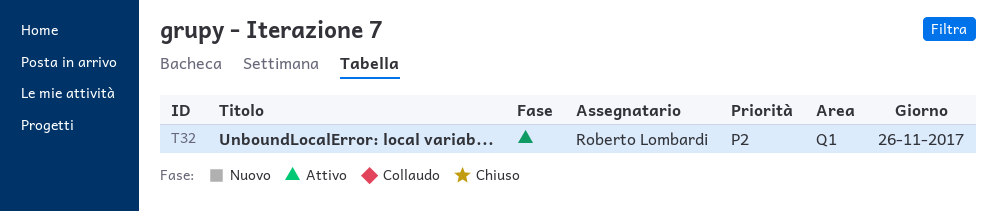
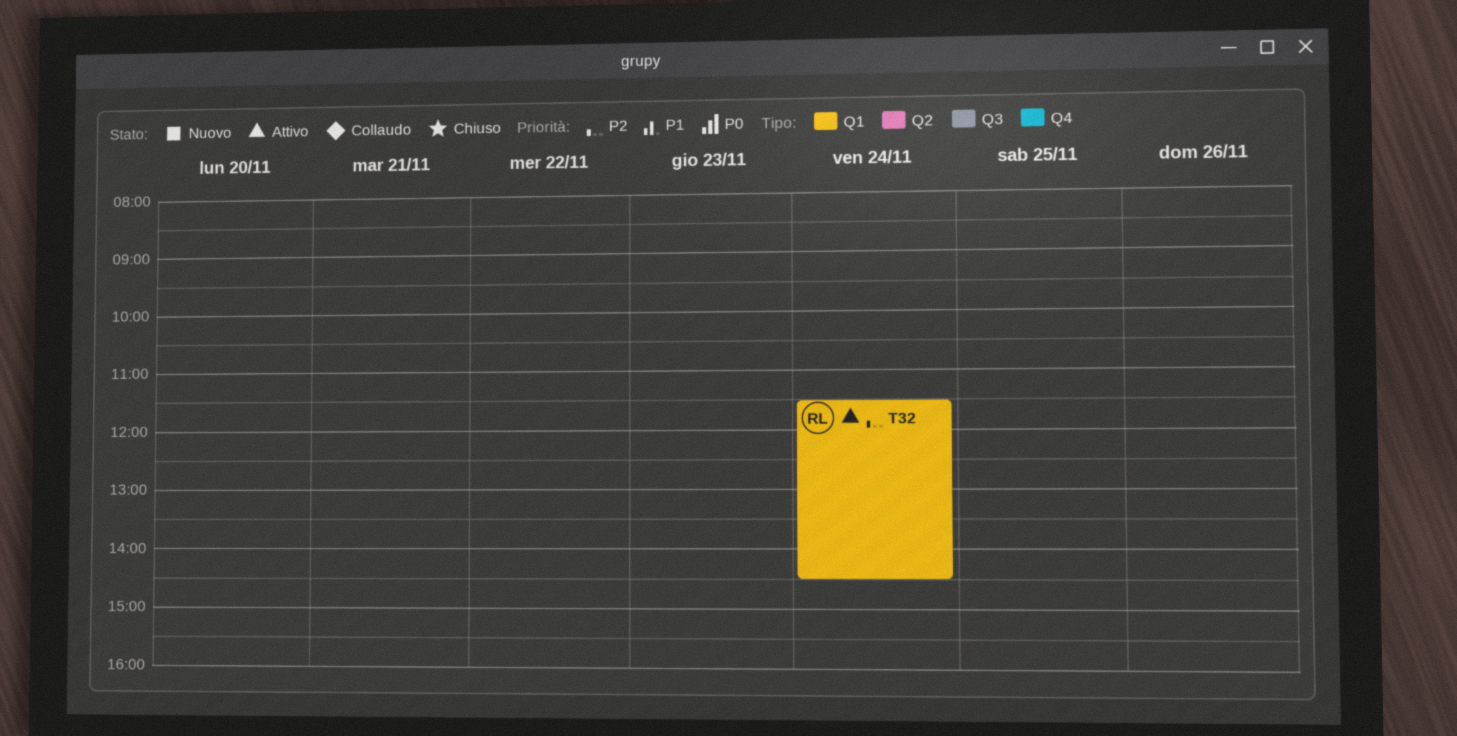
T32, day: Nov 26 -> Nov 24

